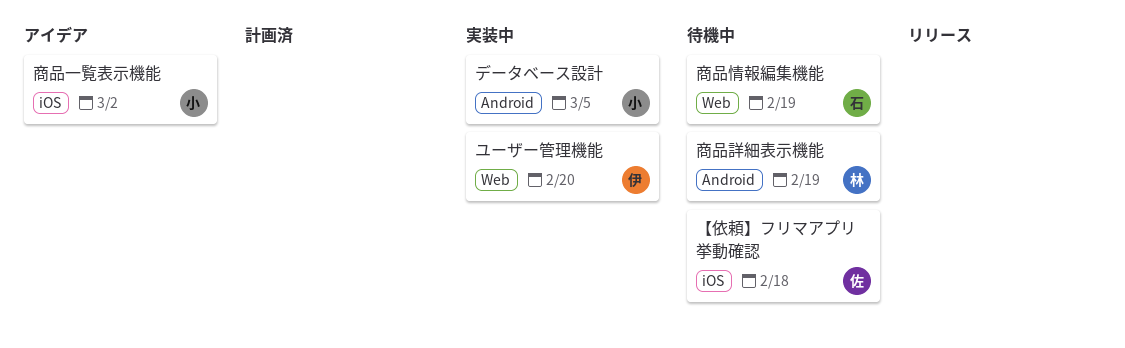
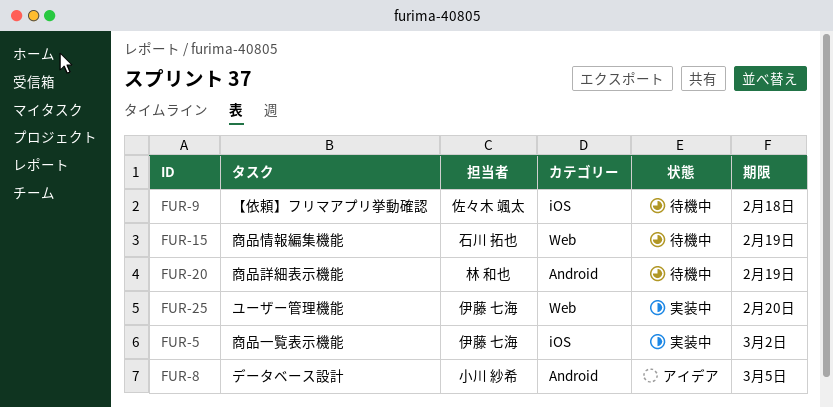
データベース設計, status: 実装中 -> アイデア
商品一覧表示機能, status: アイデア -> 実装中
商品一覧表示機能, owner: 小川 紗希 -> 伊藤 七海

